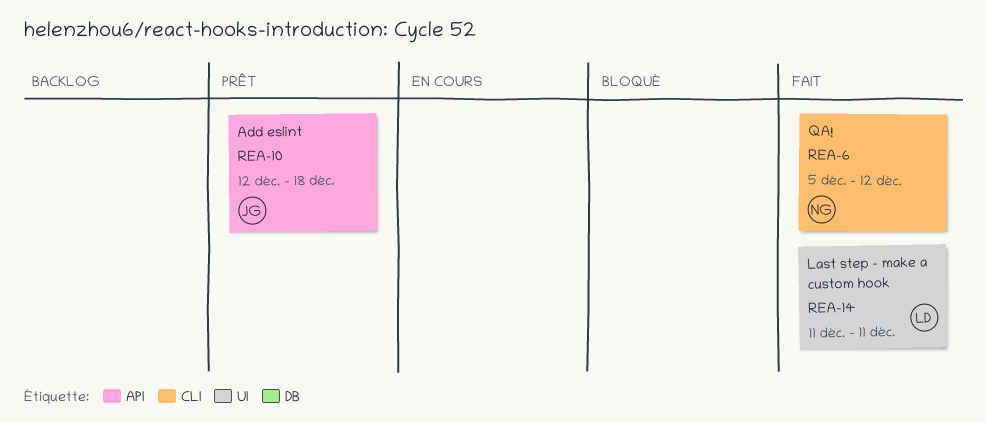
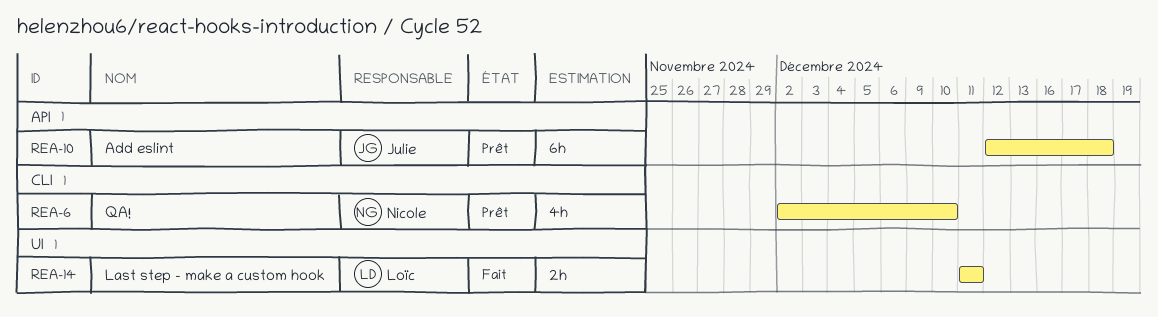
REA-6, status: Fait -> Prêt
REA-6, start: Dec 5 -> Dec 2
REA-6, due: Dec 12 -> Dec 10

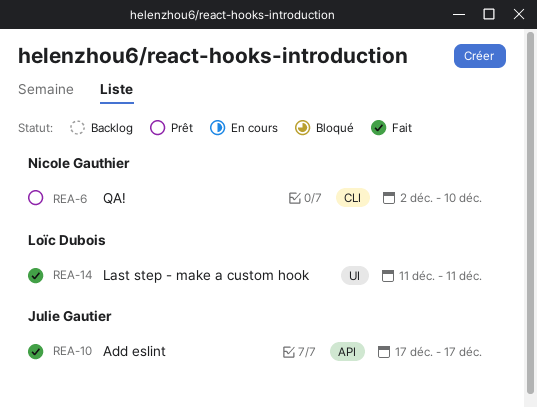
REA-10, status: Prêt -> Fait
REA-10, start: Dec 12 -> Dec 17
REA-10, due: Dec 18 -> Dec 17

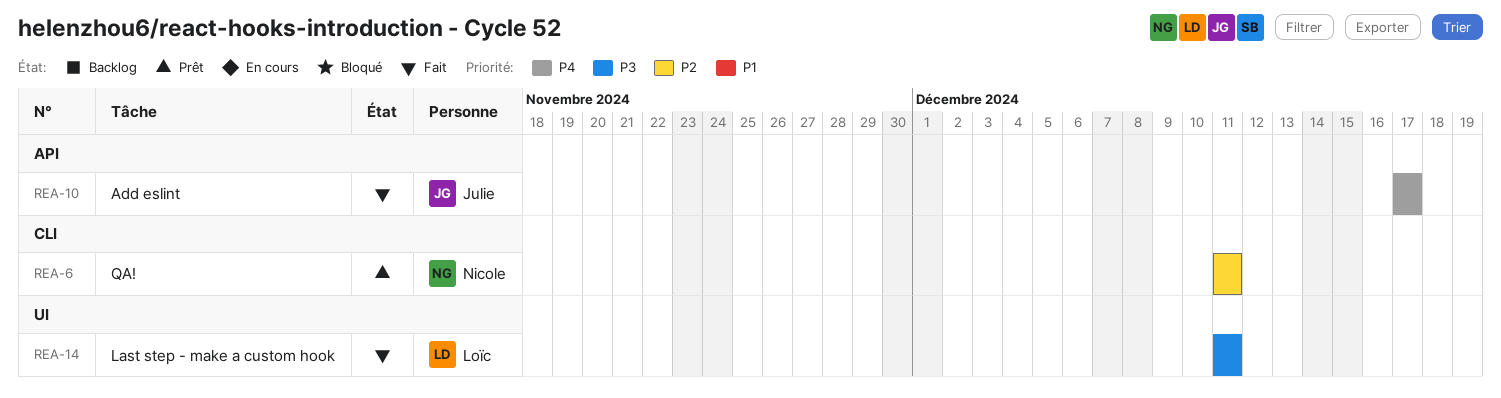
REA-6, start: Dec 2 -> Dec 11
REA-6, due: Dec 10 -> Dec 11

